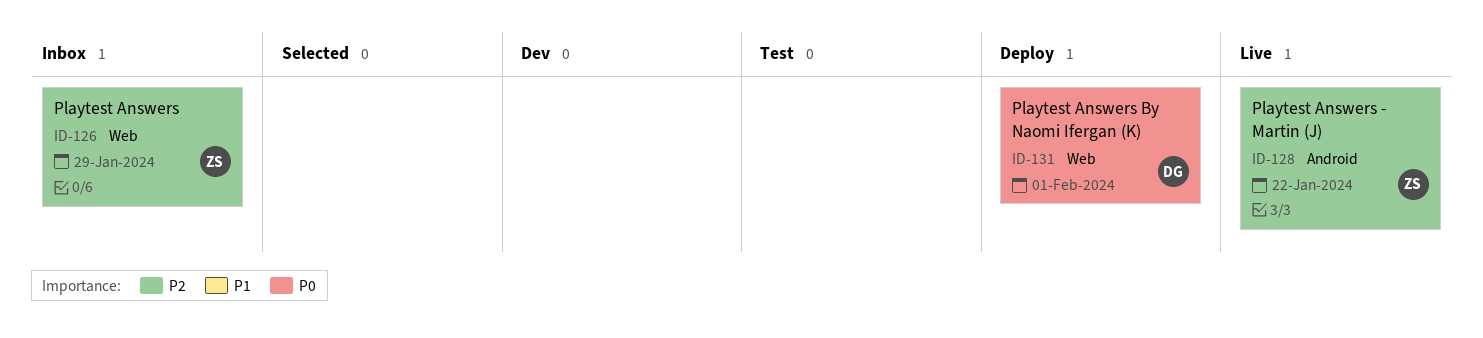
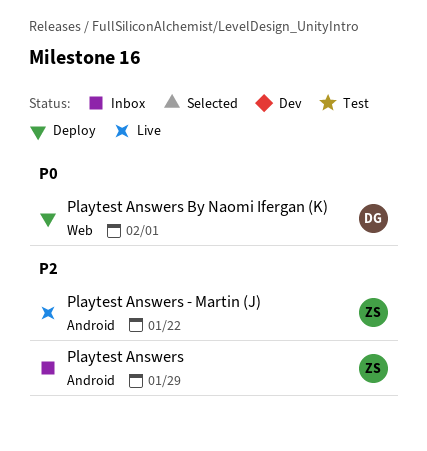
Playtest Answers, label: Web -> Android

